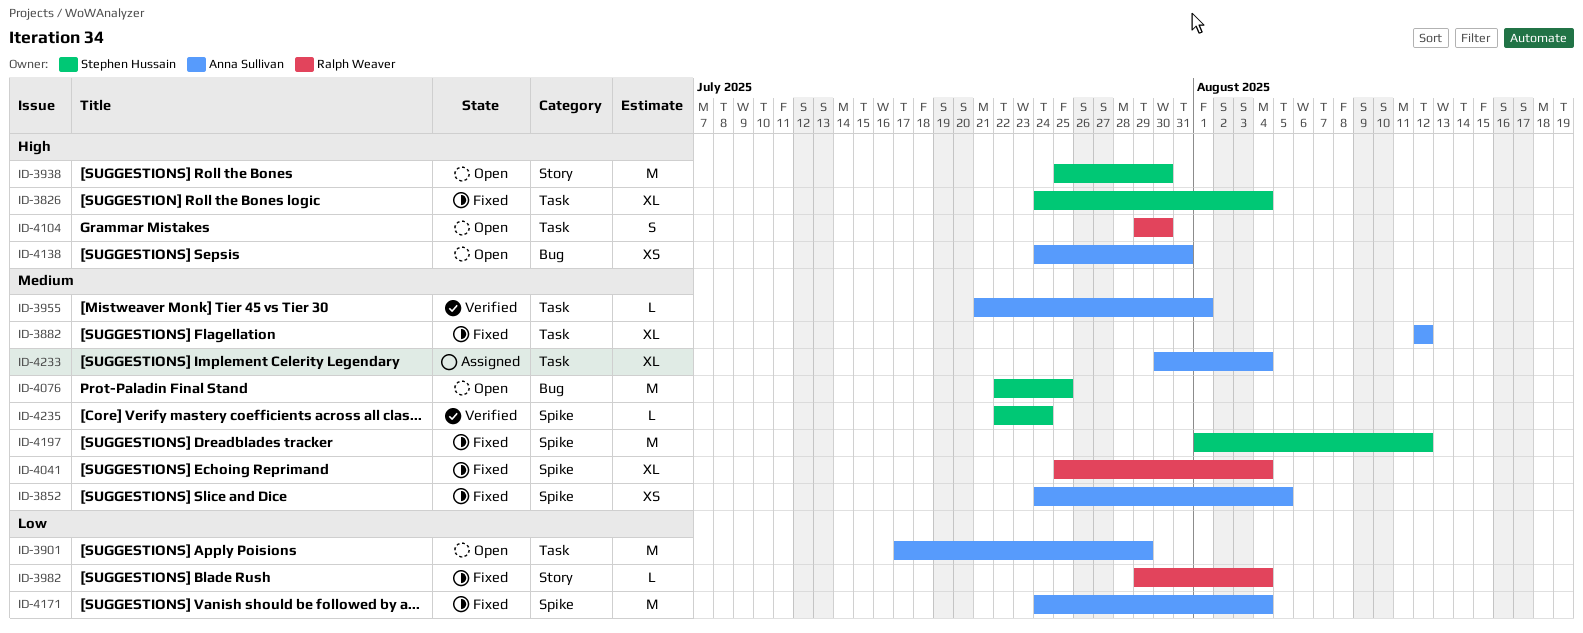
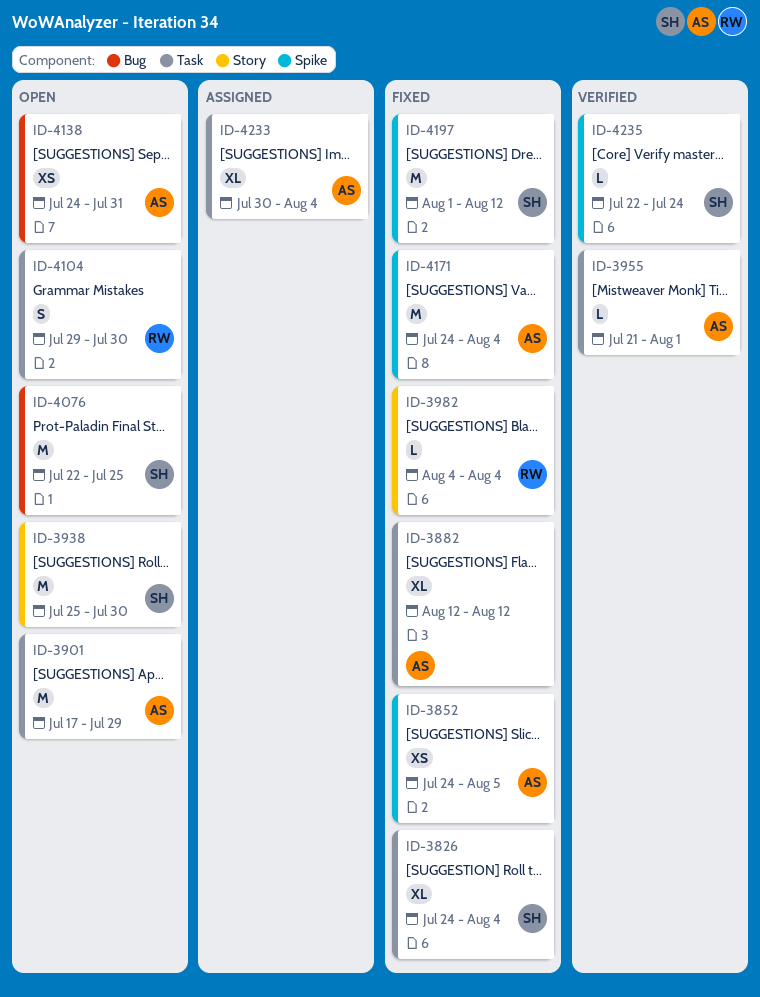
ID-3982, start: Jul 29 -> Aug 4
ID-4041: present -> none

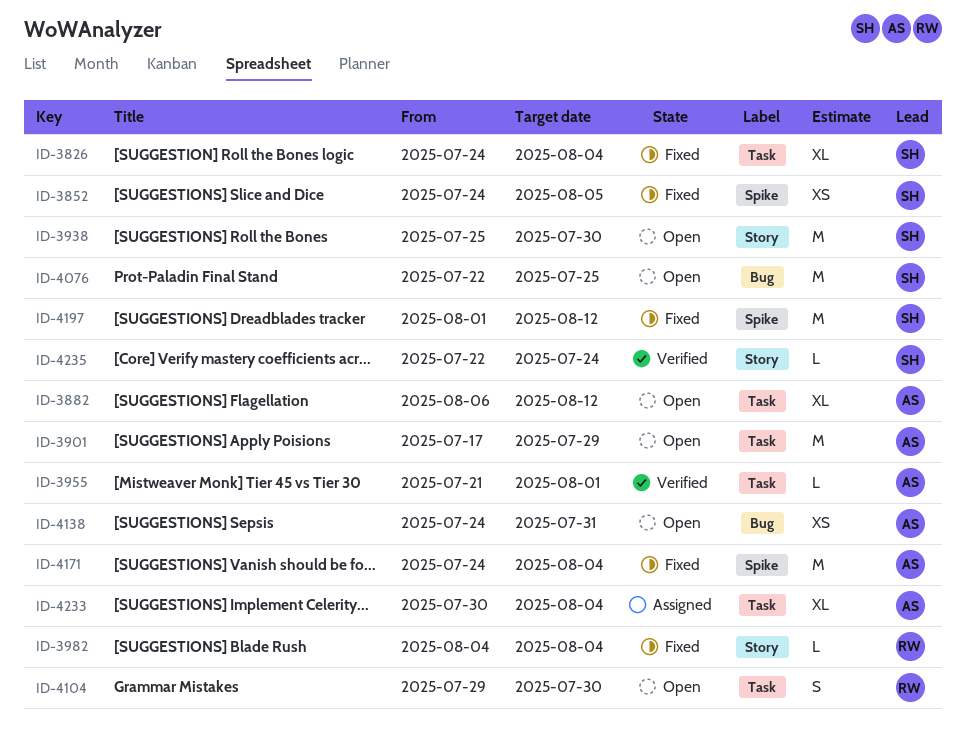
ID-3852, owner: AS -> SH
ID-3882, status: Fixed -> Open
ID-3882, start: Aug 12 -> Aug 6
ID-4235, label: Spike -> Story

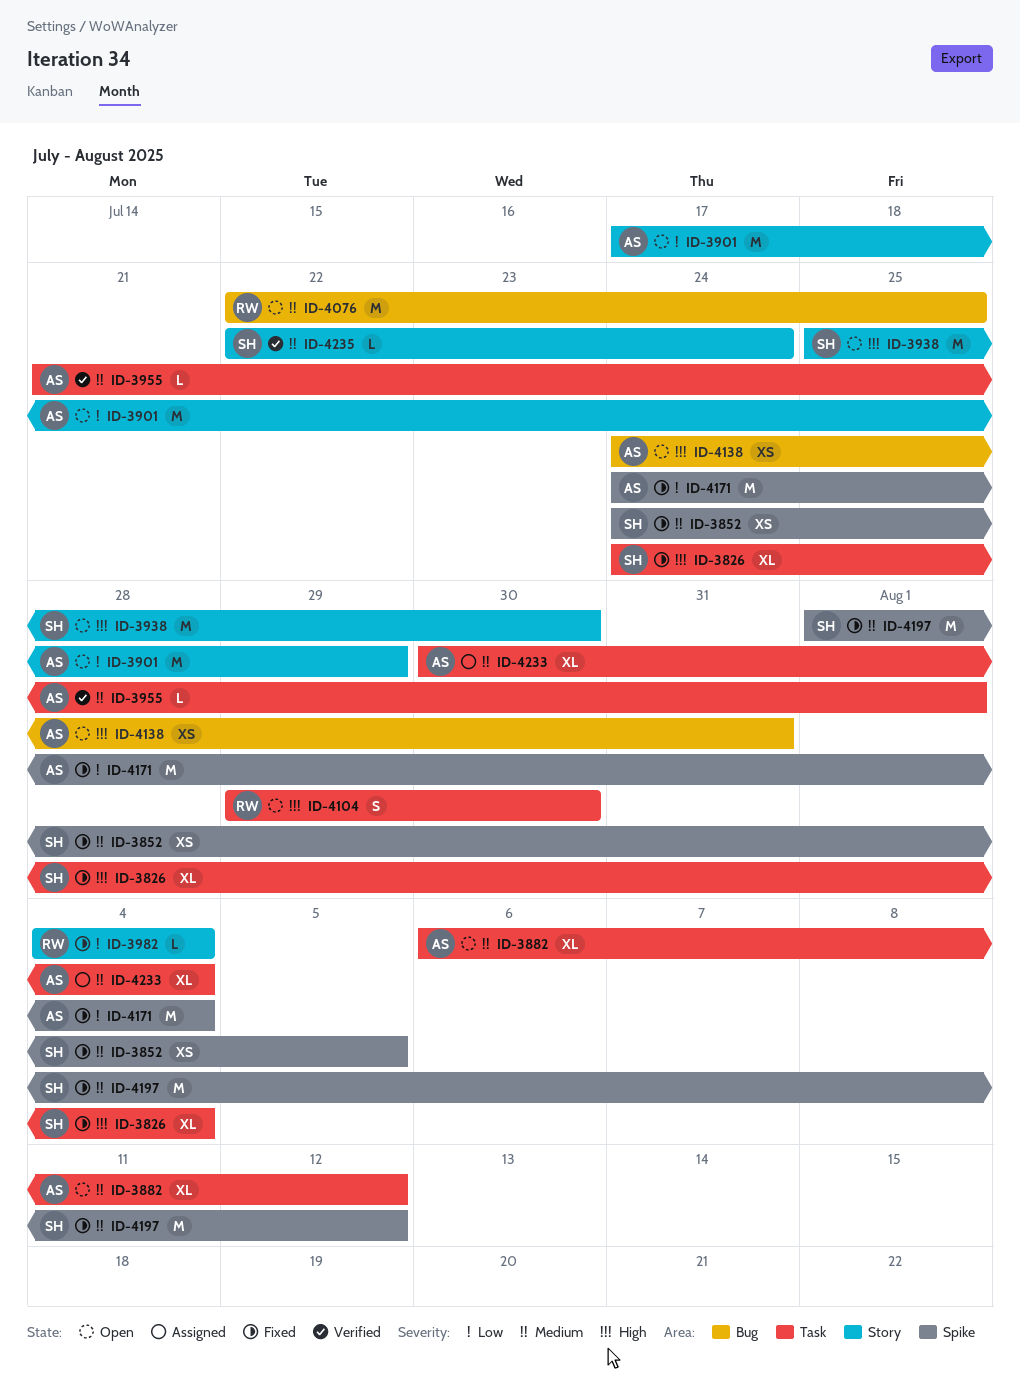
ID-3901, label: Task -> Story
ID-4076, owner: SH -> RW

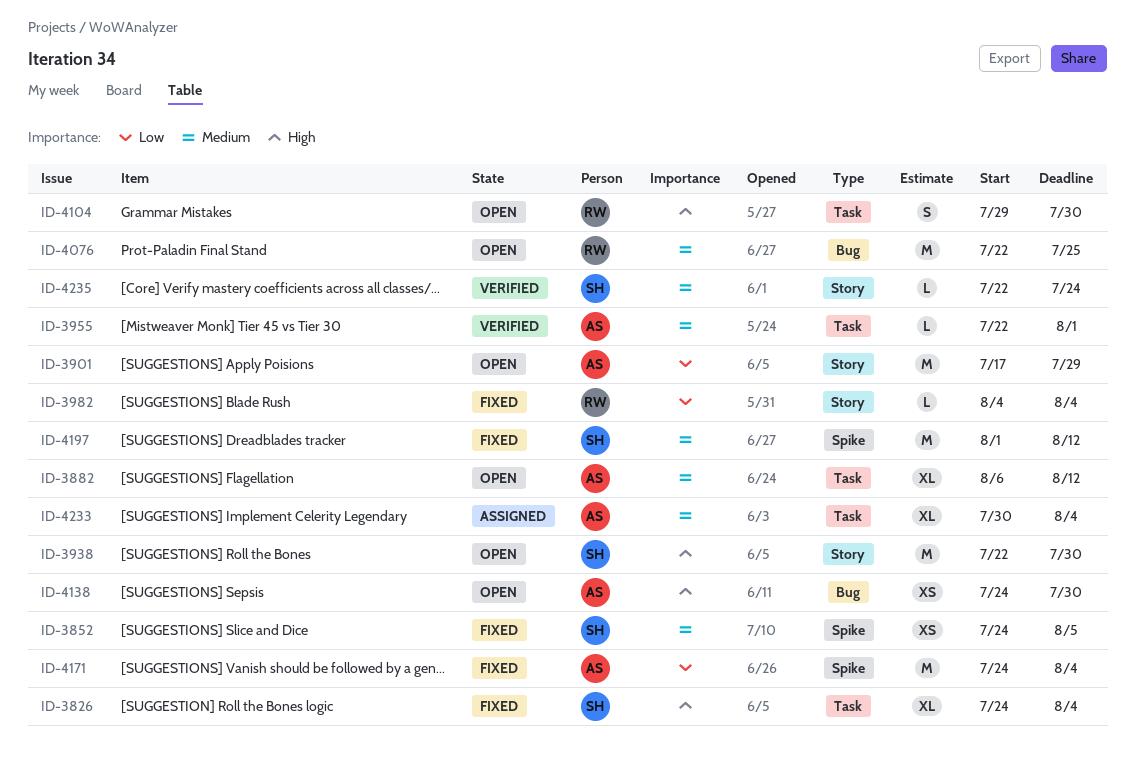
ID-3938, start: Jul 25 -> Jul 22
ID-3955, start: Jul 21 -> Jul 22
ID-4138, due: Jul 31 -> Jul 30

